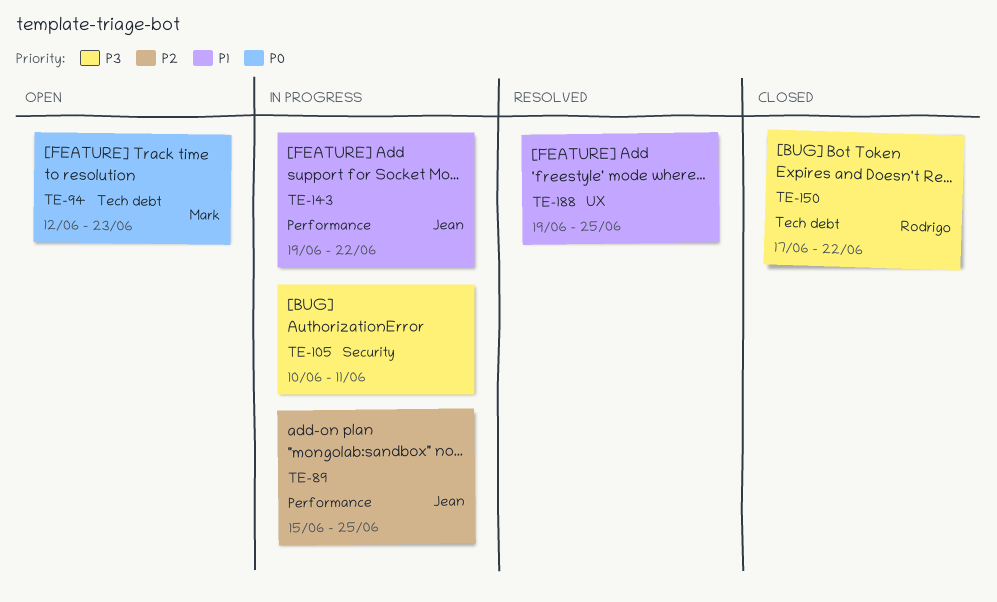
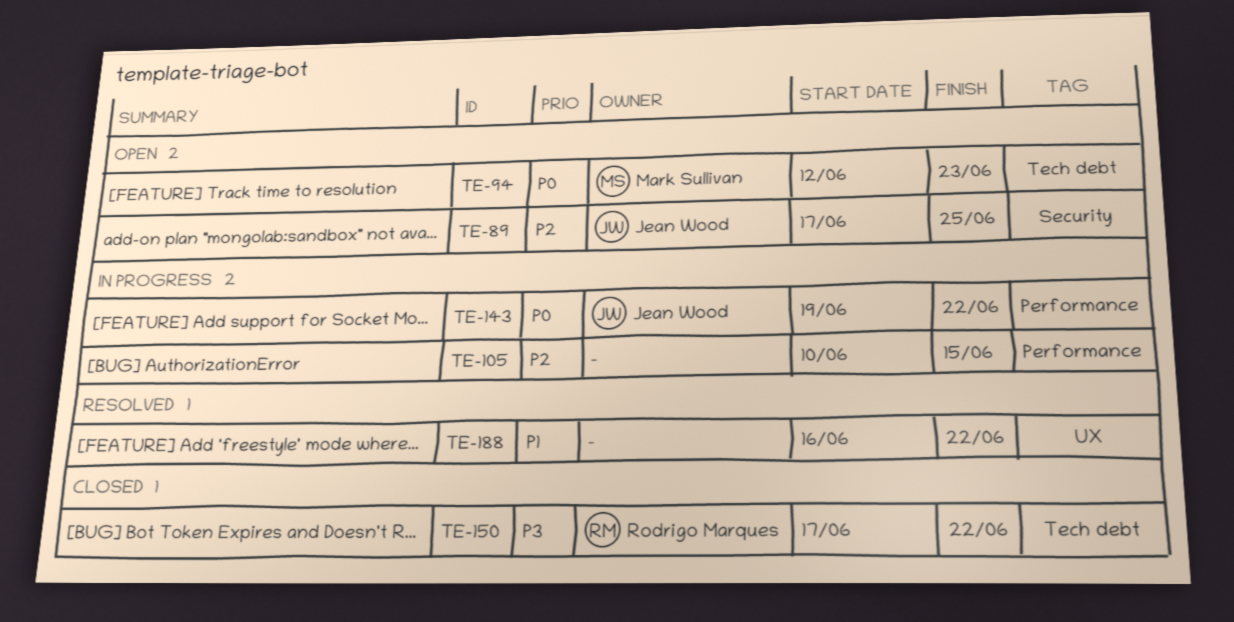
TE-89, status: In progress -> Open
TE-89, label: Performance -> Security
TE-89, start: Jun 15 -> Jun 17
TE-105, priority: P3 -> P2
TE-105, label: Security -> Performance
TE-105, due: Jun 11 -> Jun 15
TE-143, priority: P1 -> P0
TE-188, start: Jun 19 -> Jun 16
TE-188, due: Jun 25 -> Jun 22

